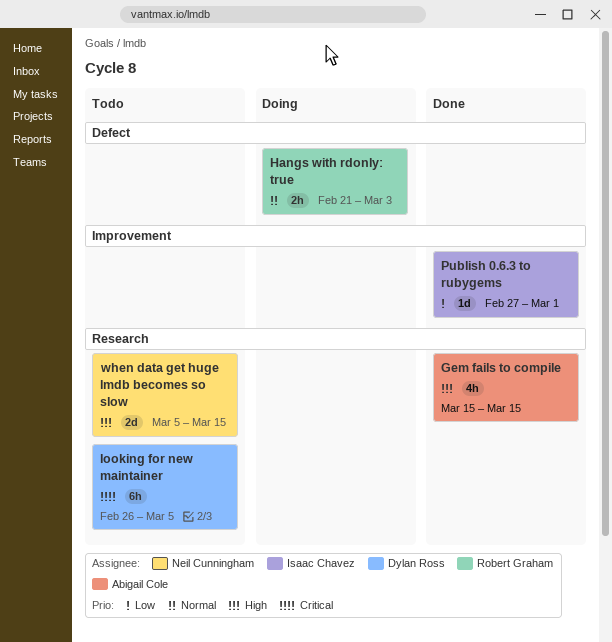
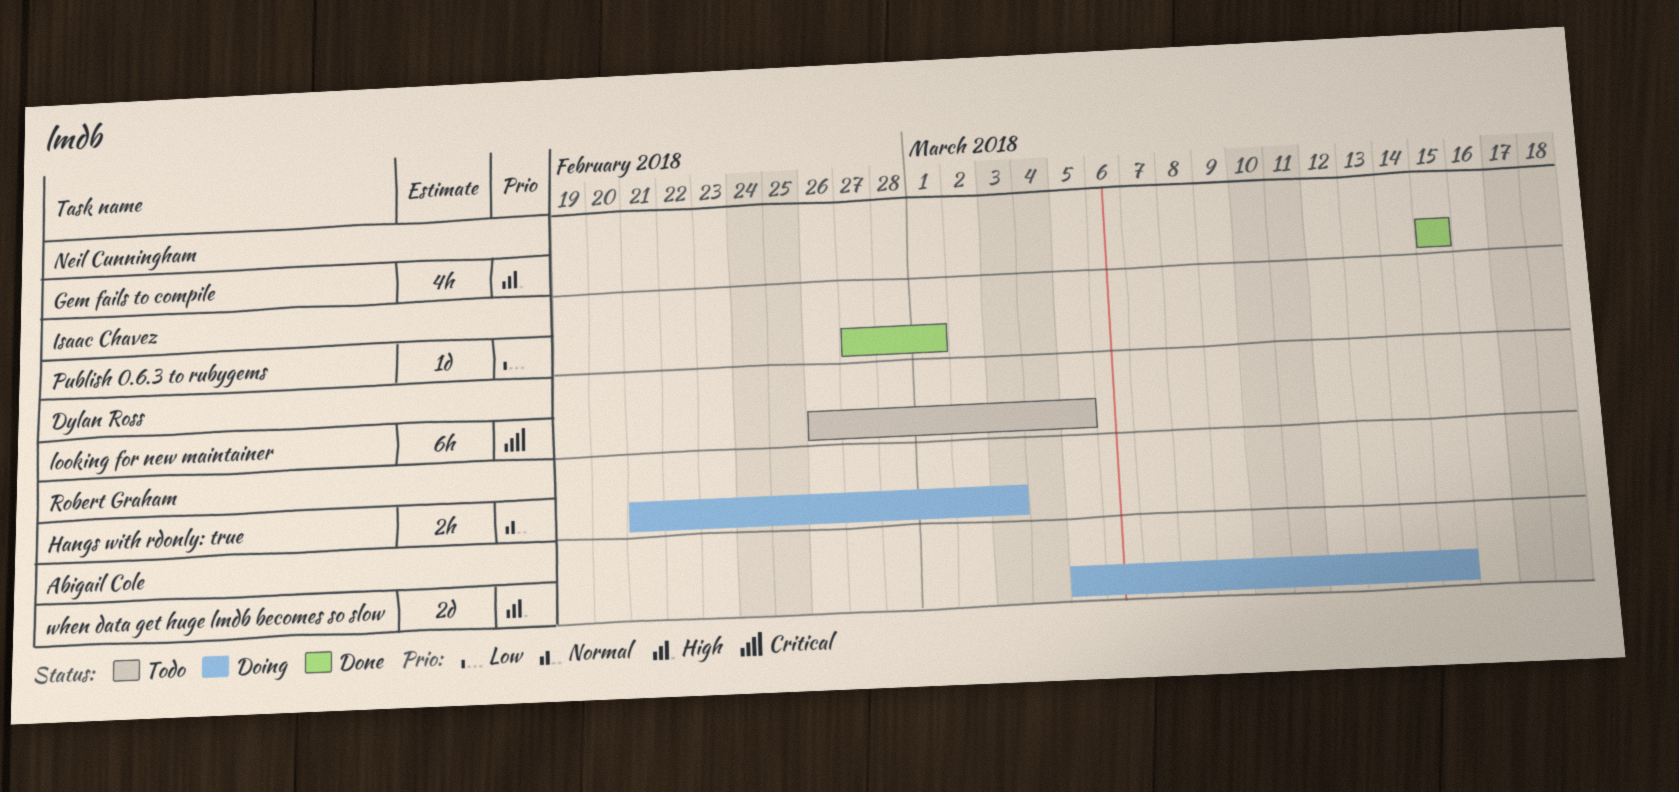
Gem fails to compile, owner: Abigail Cole -> Neil Cunningham
when data get huge lmdb becomes so slow, status: Todo -> Doing
when data get huge lmdb becomes so slow, owner: Neil Cunningham -> Abigail Cole

